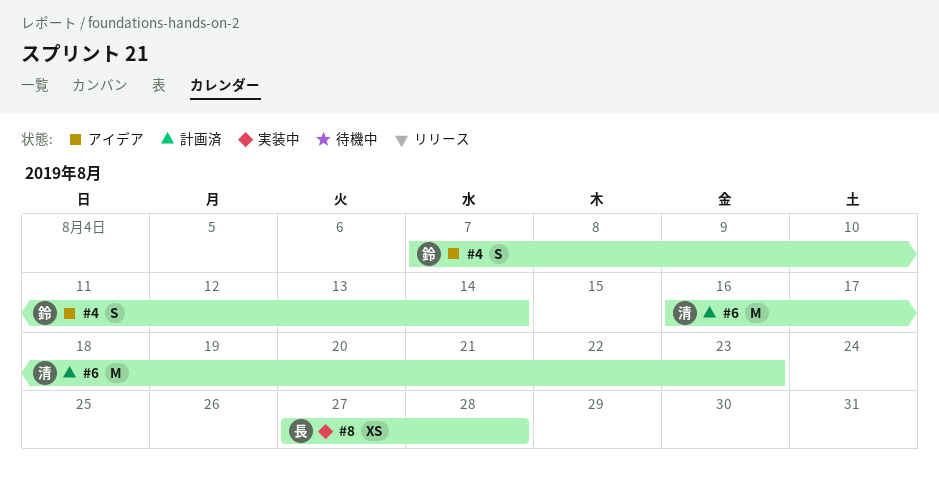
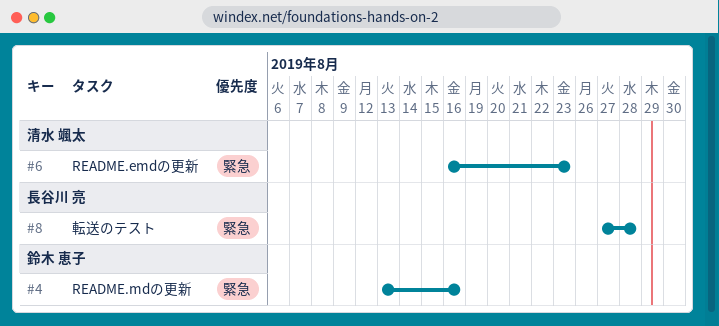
#4, start: Aug 7 -> Aug 13
#4, due: Aug 14 -> Aug 16

